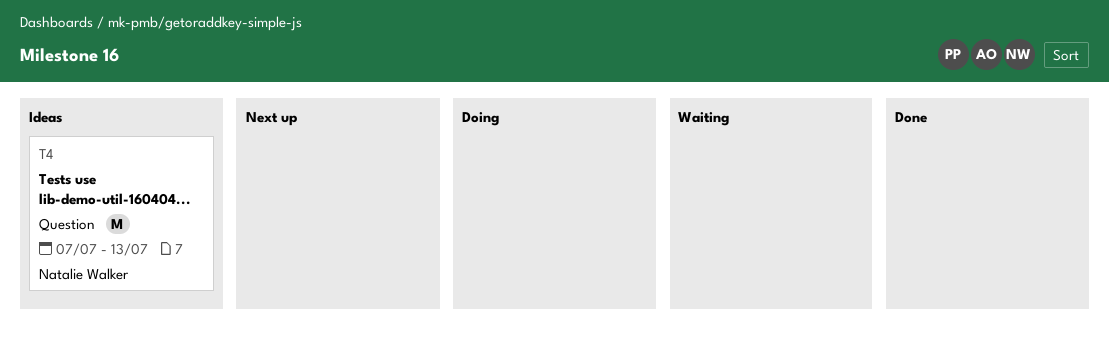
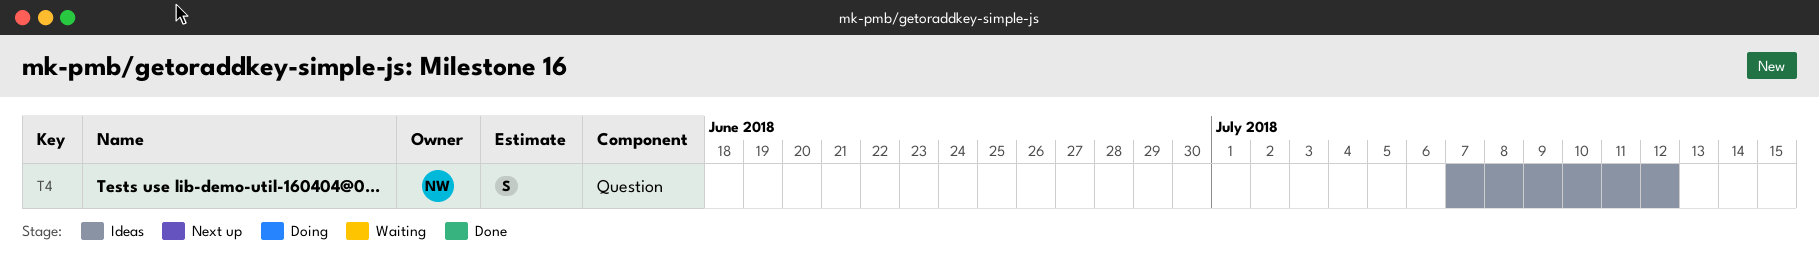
T4, estimate: M -> S
T4, due: Jul 13 -> Jul 12

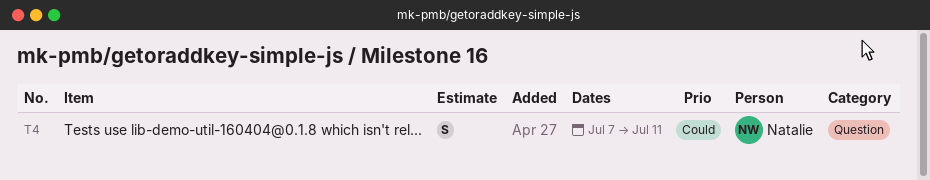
T4, due: Jul 12 -> Jul 11

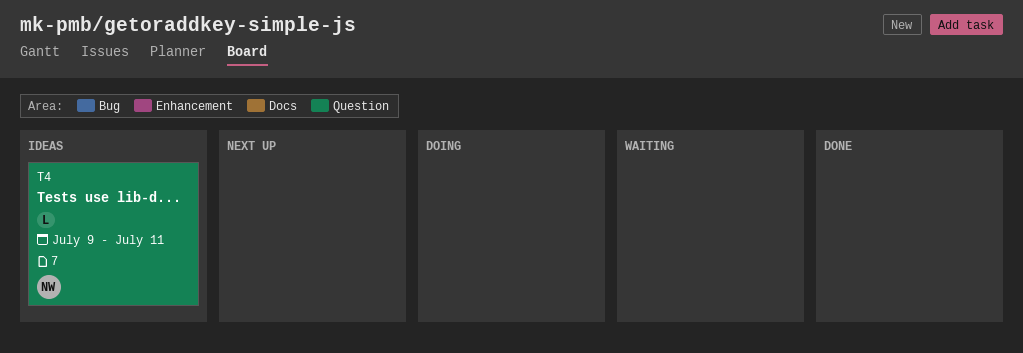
T4, estimate: S -> L
T4, start: Jul 7 -> Jul 9

